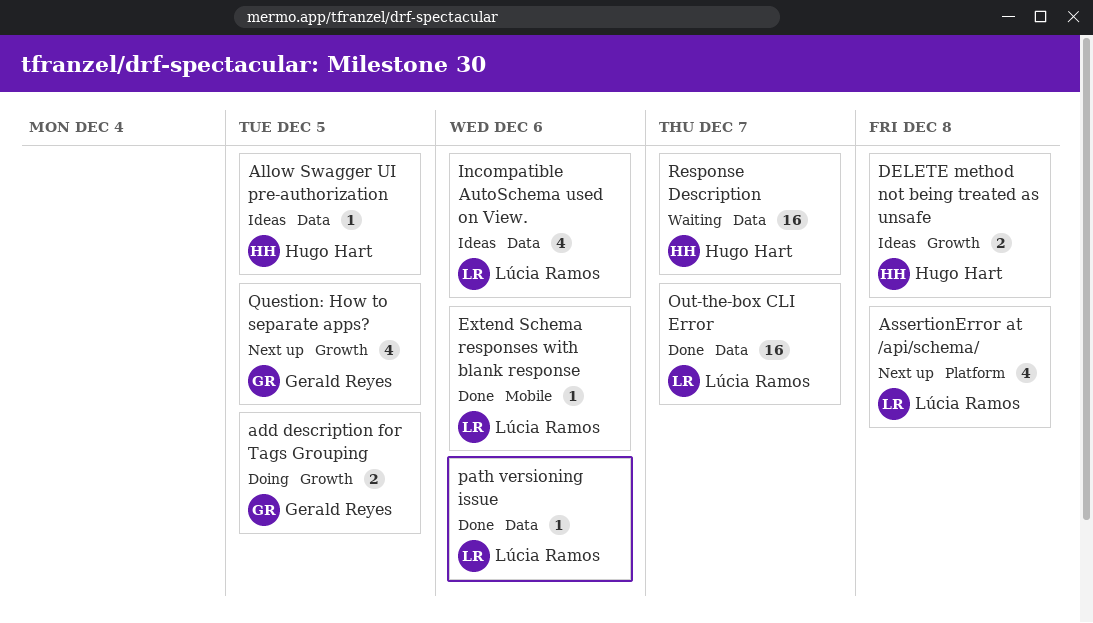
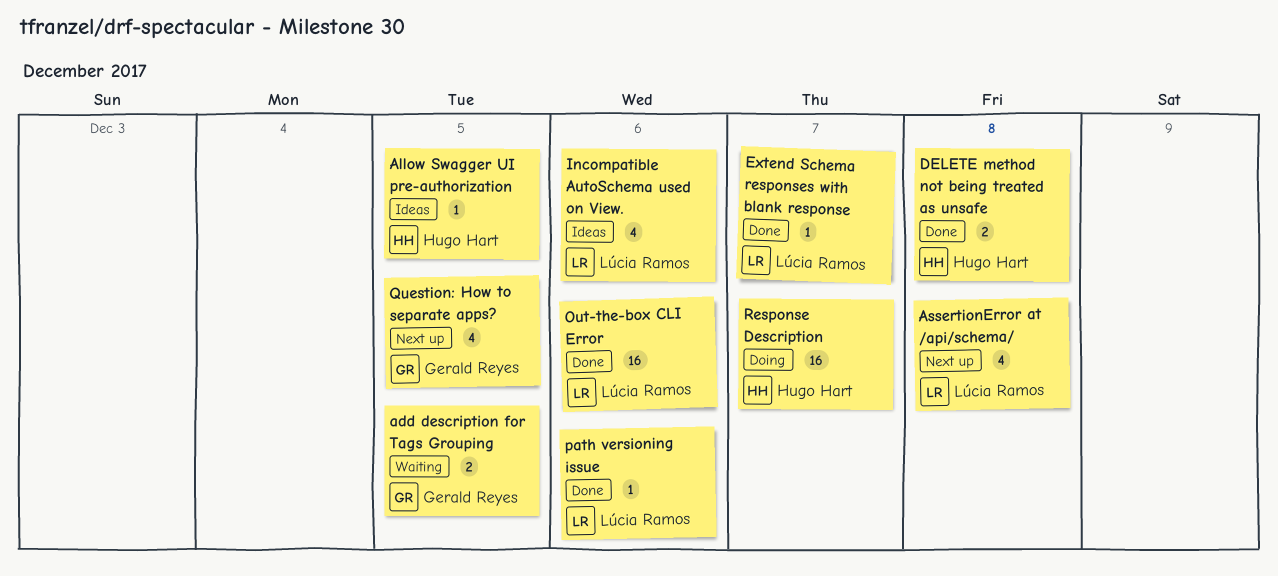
add description for Tags Grouping, status: Doing -> Waiting
DELETE method not being treated as unsafe, status: Ideas -> Done
Extend Schema responses with blank response, due: Dec 6 -> Dec 7
Out-the-box CLI Error, due: Dec 7 -> Dec 6
Response Description, status: Waiting -> Doing

